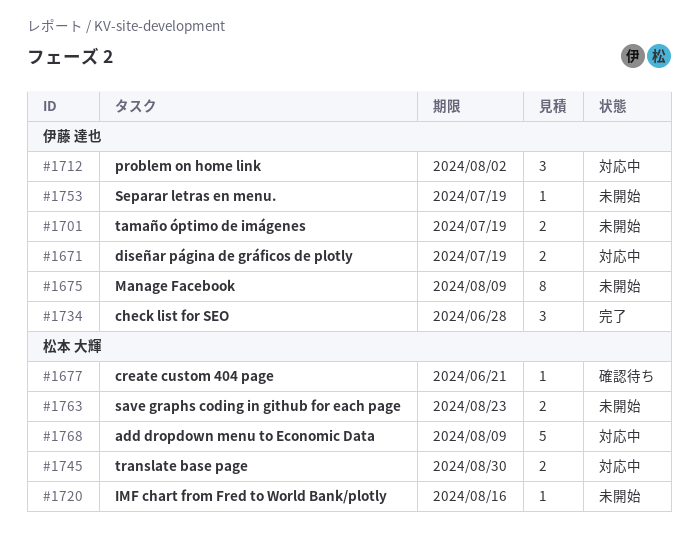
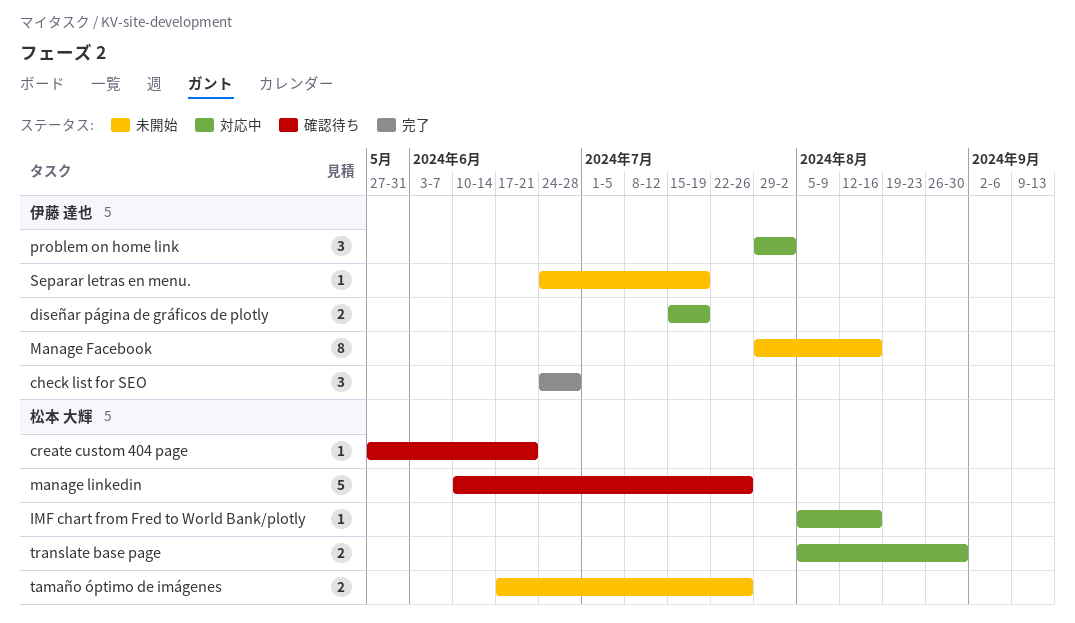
add dropdown menu to Economic Data: present -> none
IMF chart from Fred to World Bank/plotly, status: 未開始 -> 対応中
Manage Facebook, due: Aug 9 -> Aug 16
manage linkedin: none -> present
save graphs coding in github for each page: present -> none
tamaño óptimo de imágenes, owner: 伊藤 達也 -> 松本 大輝
tamaño óptimo de imágenes, due: Jul 19 -> Jul 26

